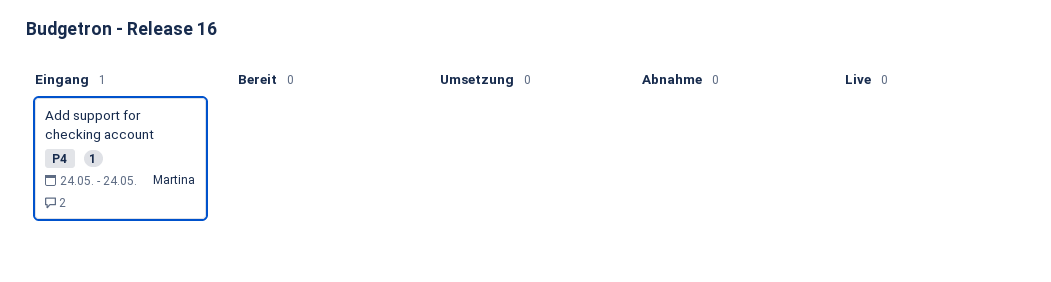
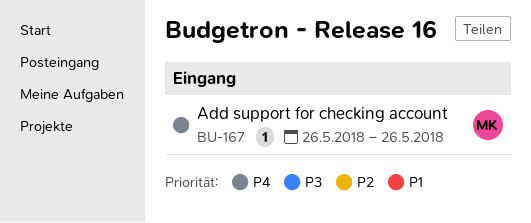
Add support for checking account, start: May 24 -> May 26
Add support for checking account, due: May 24 -> May 26

